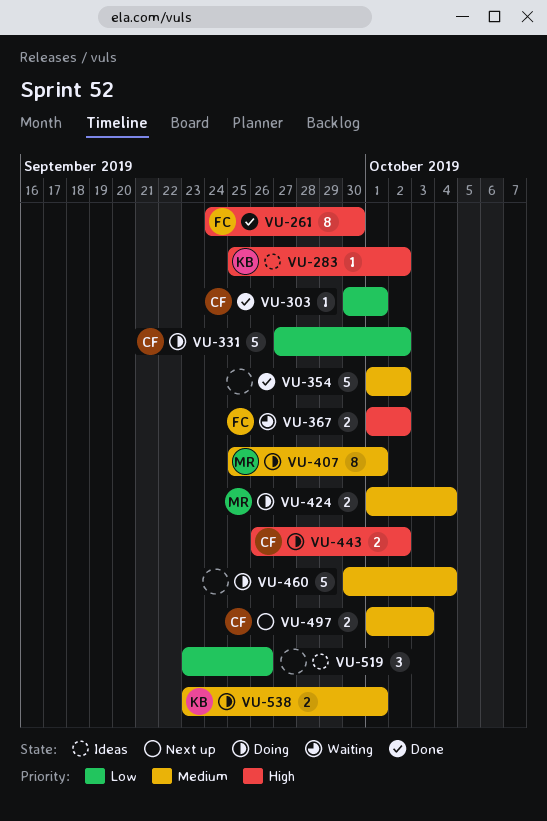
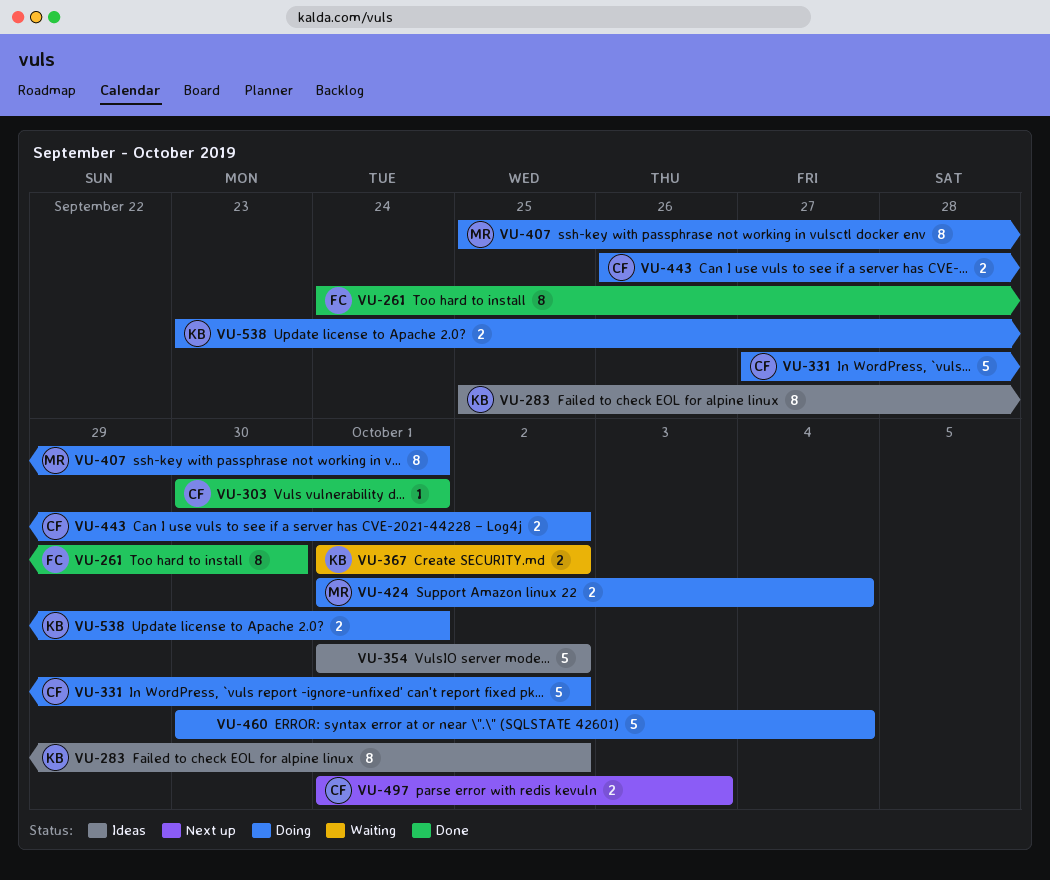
VU-283, estimate: 1 -> 8
VU-354, status: Done -> Ideas
VU-367, owner: FC -> KB
VU-519: present -> none

